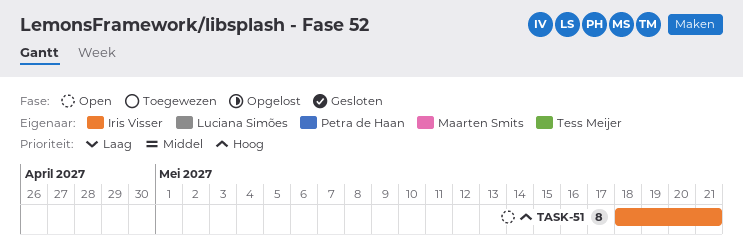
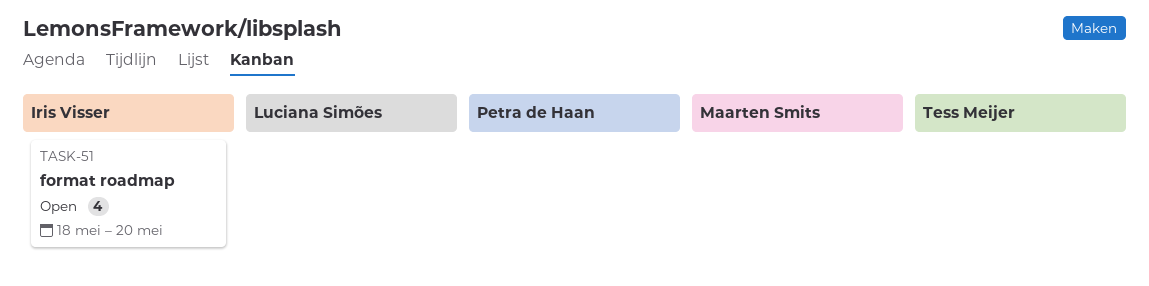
TASK-51, estimate: 8 -> 4
TASK-51, due: May 21 -> May 20

